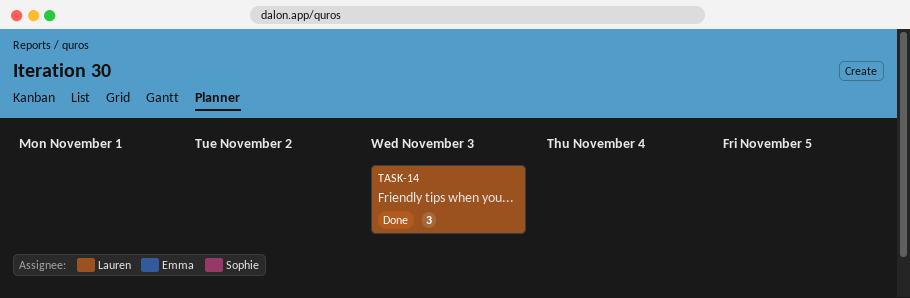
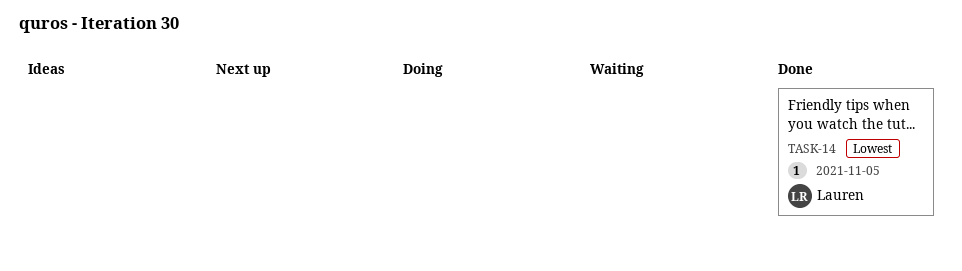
TASK-14, estimate: 3 -> 1
TASK-14, due: Nov 3 -> Nov 5

